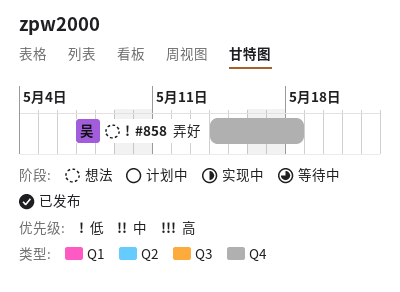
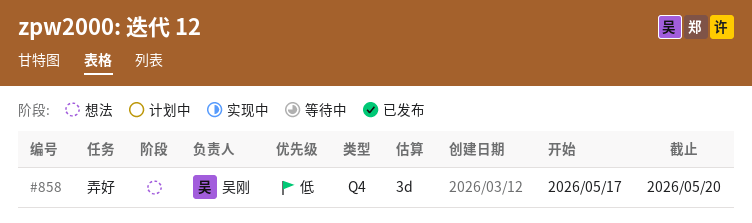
#858, start: May 14 -> May 17
#858, due: May 18 -> May 20

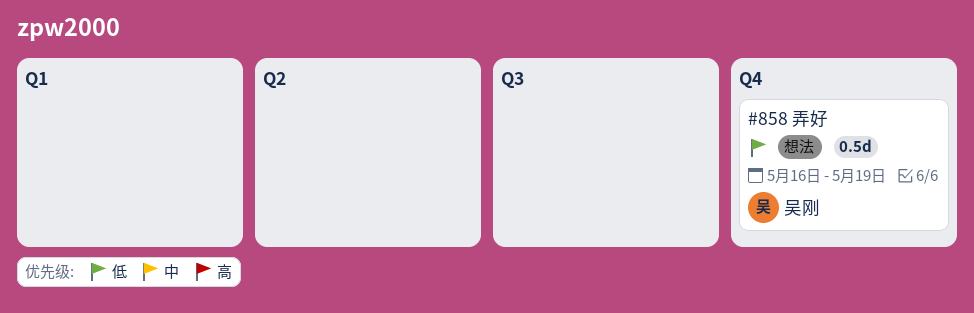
#858, estimate: 3d -> 0.5d
#858, start: May 17 -> May 16
#858, due: May 20 -> May 19

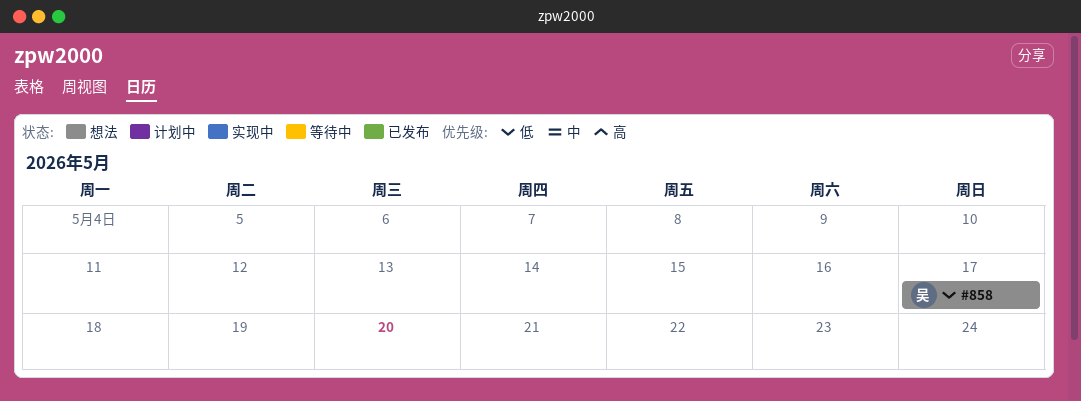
#858, start: May 16 -> May 17
#858, due: May 19 -> May 17

